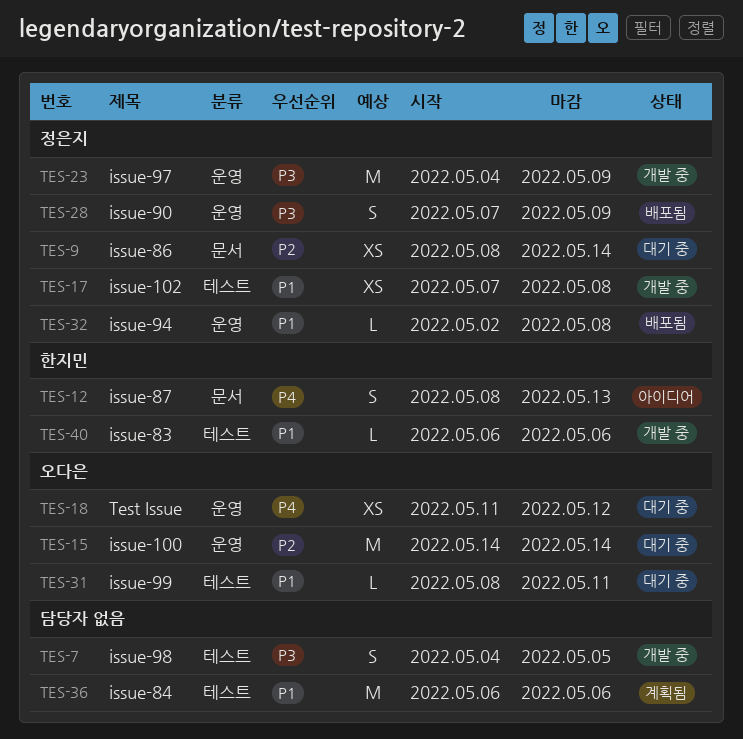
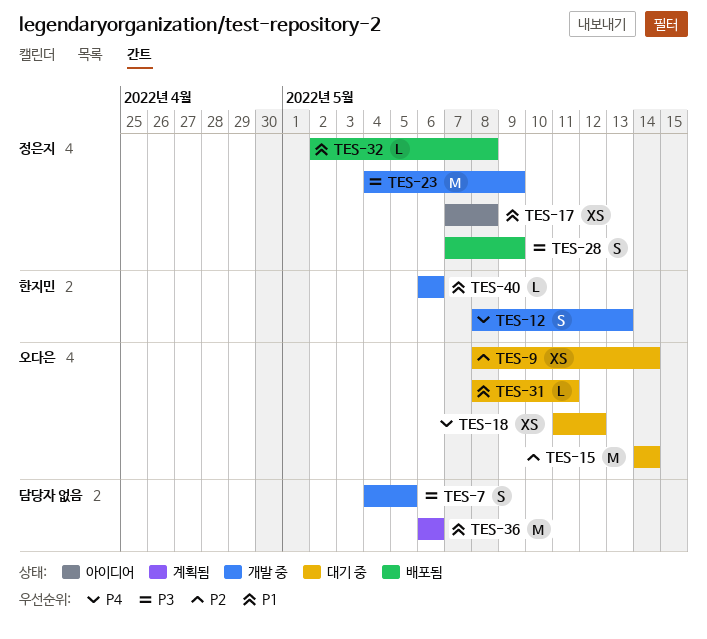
TES-9, owner: 정은지 -> 오다은
TES-12, status: 아이디어 -> 개발 중
TES-17, status: 개발 중 -> 아이디어

